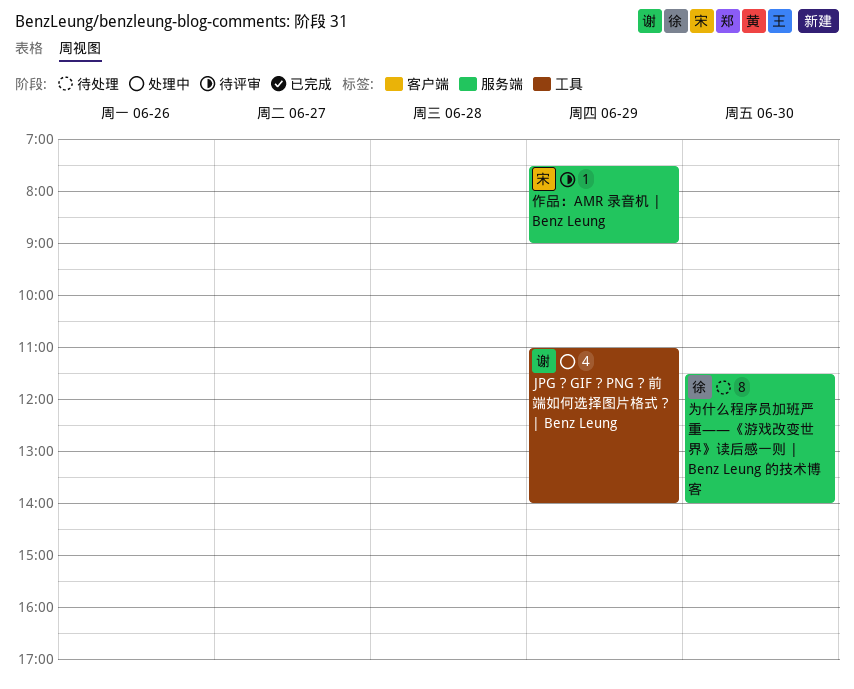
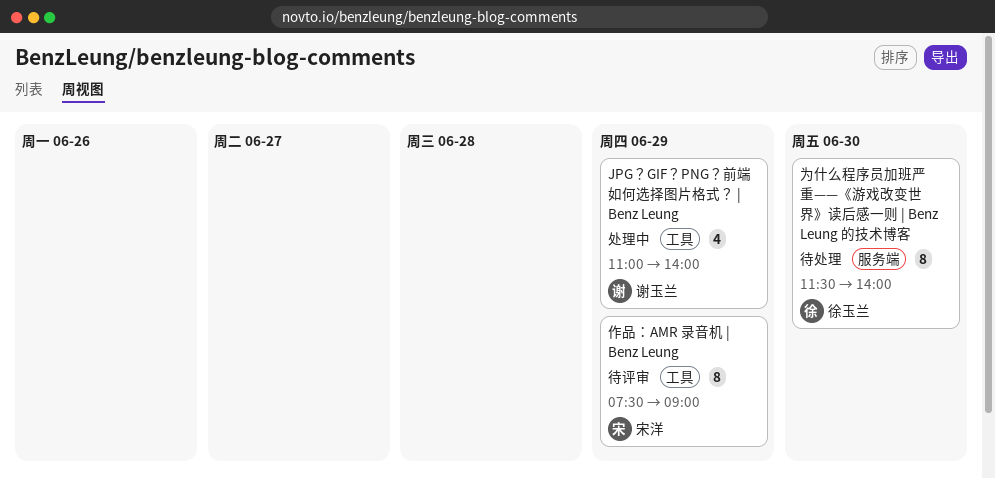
作品：AMR 录音机 | Benz Leung, label: 服务端 -> 工具
作品：AMR 录音机 | Benz Leung, estimate: 1 -> 8

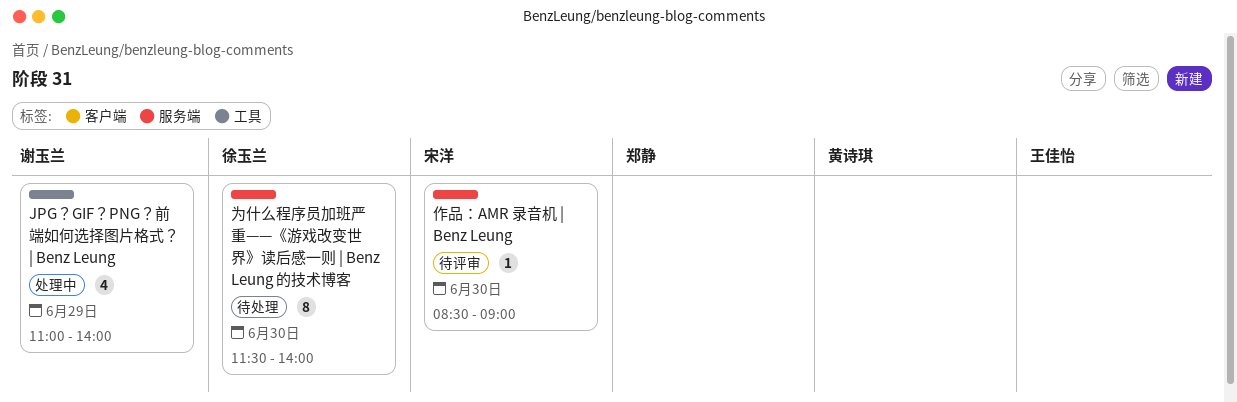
作品：AMR 录音机 | Benz Leung, label: 工具 -> 服务端
作品：AMR 录音机 | Benz Leung, estimate: 8 -> 1
作品：AMR 录音机 | Benz Leung, day: Jun 29 -> Jun 30
作品：AMR 录音机 | Benz Leung, begins: 07:30 -> 08:30

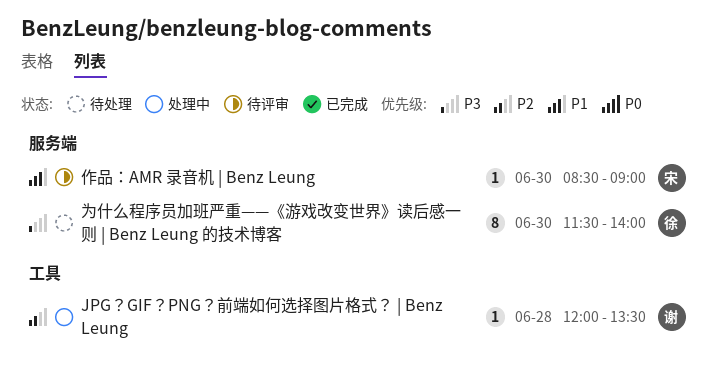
JPG？GIF？PNG？前端如何选择图片格式？ | Benz Leung, estimate: 4 -> 1
JPG？GIF？PNG？前端如何选择图片格式？ | Benz Leung, day: Jun 29 -> Jun 28
JPG？GIF？PNG？前端如何选择图片格式？ | Benz Leung, begins: 11:00 -> 12:00
JPG？GIF？PNG？前端如何选择图片格式？ | Benz Leung, ends: 14:00 -> 13:30

